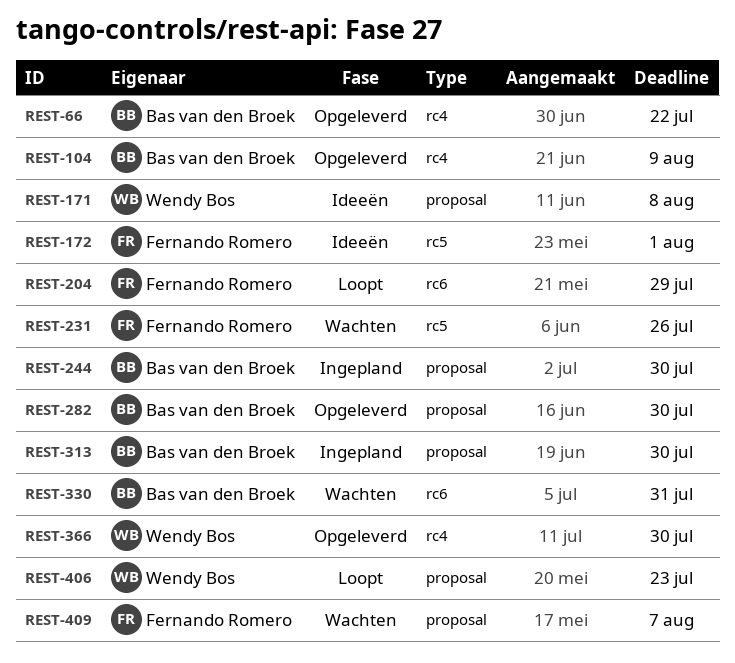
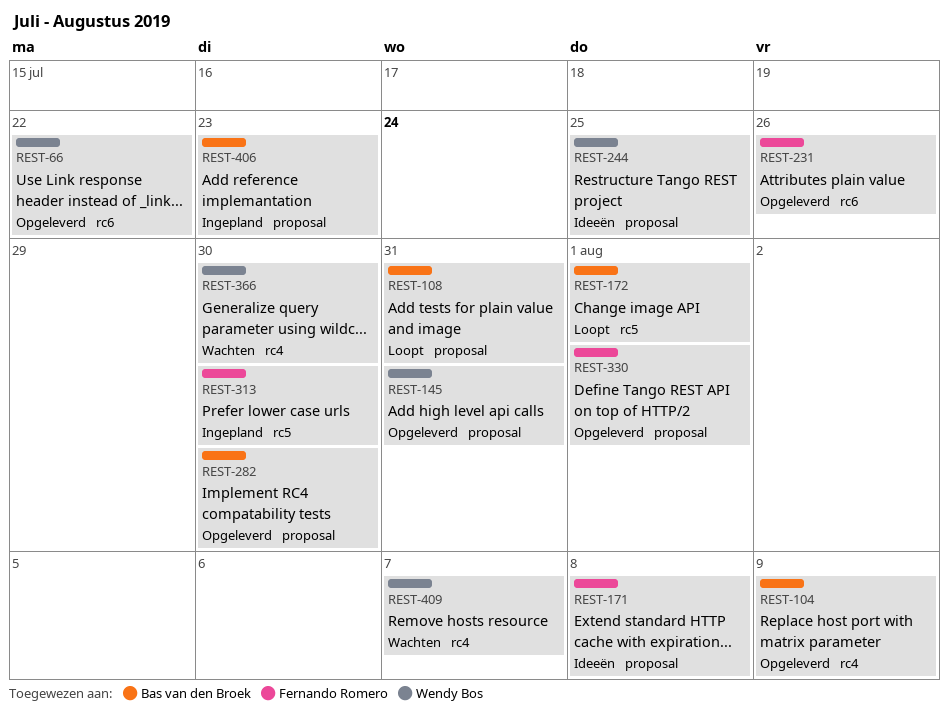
REST-66, owner: Bas van den Broek -> Wendy Bos
REST-66, label: rc4 -> rc6
REST-108: none -> present
REST-145: none -> present
REST-171, owner: Wendy Bos -> Fernando Romero
REST-172, status: Ideeën -> Loopt
REST-172, owner: Fernando Romero -> Bas van den Broek
REST-204: present -> none
REST-231, status: Wachten -> Opgeleverd
REST-231, label: rc5 -> rc6
REST-244, status: Ingepland -> Ideeën
REST-244, owner: Bas van den Broek -> Wendy Bos
REST-244, due: Jul 30 -> Jul 25
REST-313, owner: Bas van den Broek -> Fernando Romero
REST-313, label: proposal -> rc5
REST-330, status: Wachten -> Opgeleverd
REST-330, owner: Bas van den Broek -> Fernando Romero
REST-330, label: rc6 -> proposal
REST-330, due: Jul 31 -> Aug 1
REST-366, status: Opgeleverd -> Wachten
REST-406, status: Loopt -> Ingepland
REST-406, owner: Wendy Bos -> Bas van den Broek
REST-409, owner: Fernando Romero -> Wendy Bos
REST-409, label: proposal -> rc4

